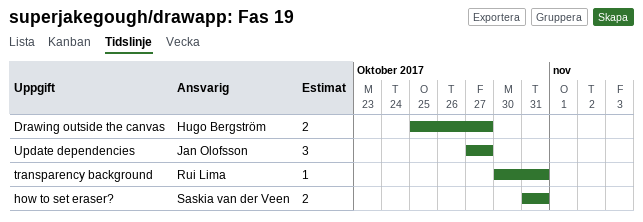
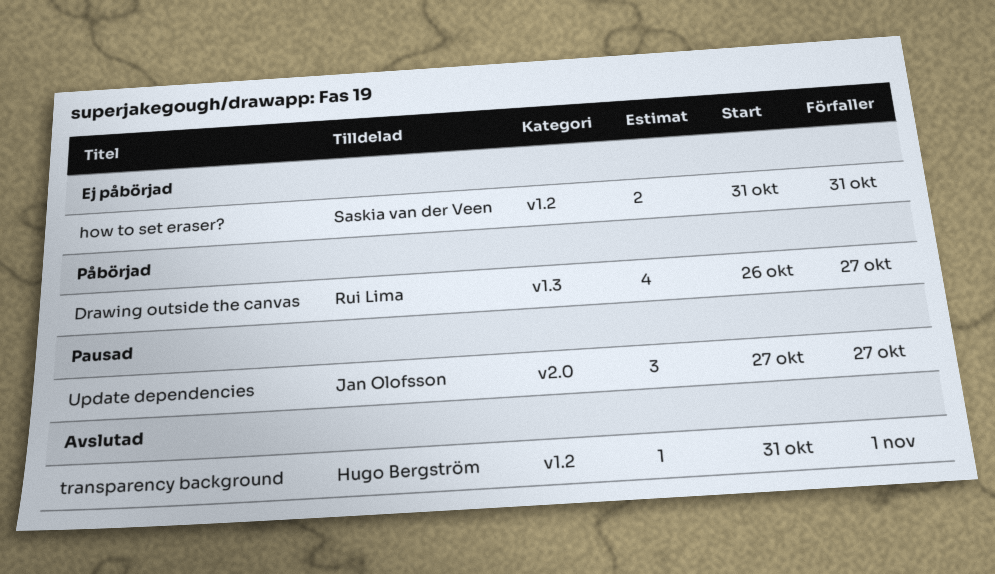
Drawing outside the canvas, owner: Hugo Bergström -> Rui Lima
Drawing outside the canvas, estimate: 2 -> 4
Drawing outside the canvas, start: Oct 25 -> Oct 26
transparency background, owner: Rui Lima -> Hugo Bergström
transparency background, start: Oct 30 -> Oct 31
transparency background, due: Oct 31 -> Nov 1

